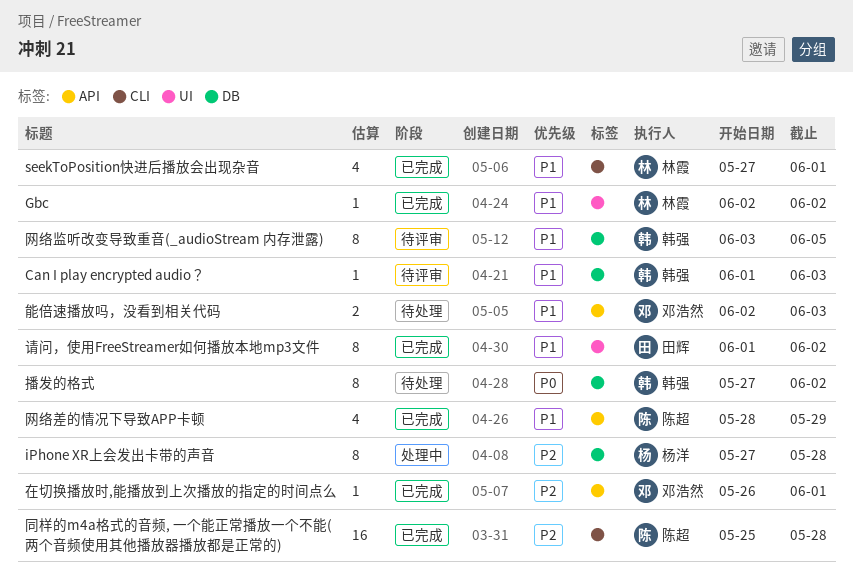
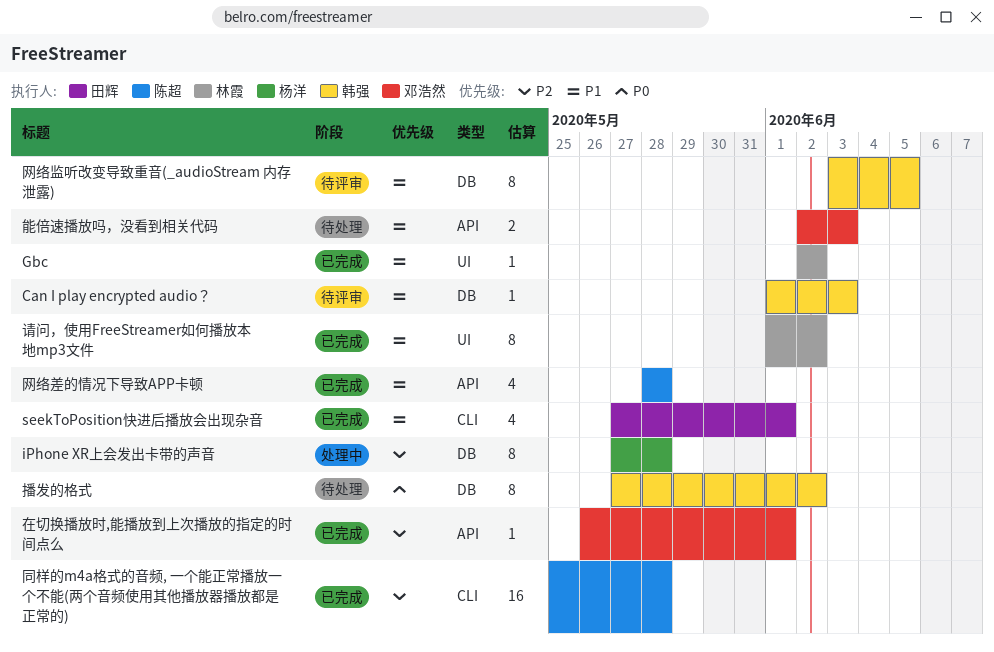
seekToPosition快进后播放会出现杂音, owner: 林霞 -> 田辉
网络差的情况下导致APP卡顿, due: May 29 -> May 28
请问，使用FreeStreamer如何播放本地mp3文件, owner: 田辉 -> 林霞

